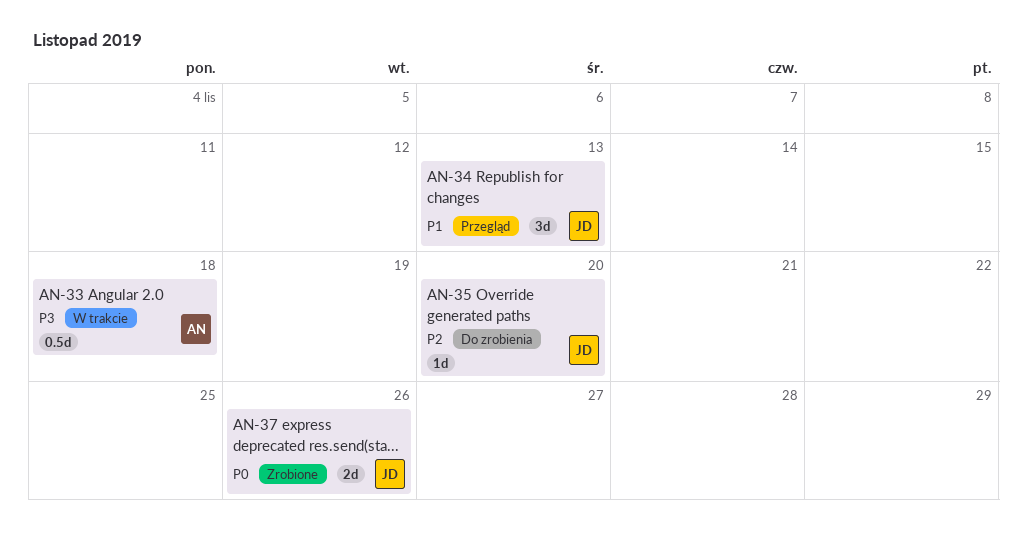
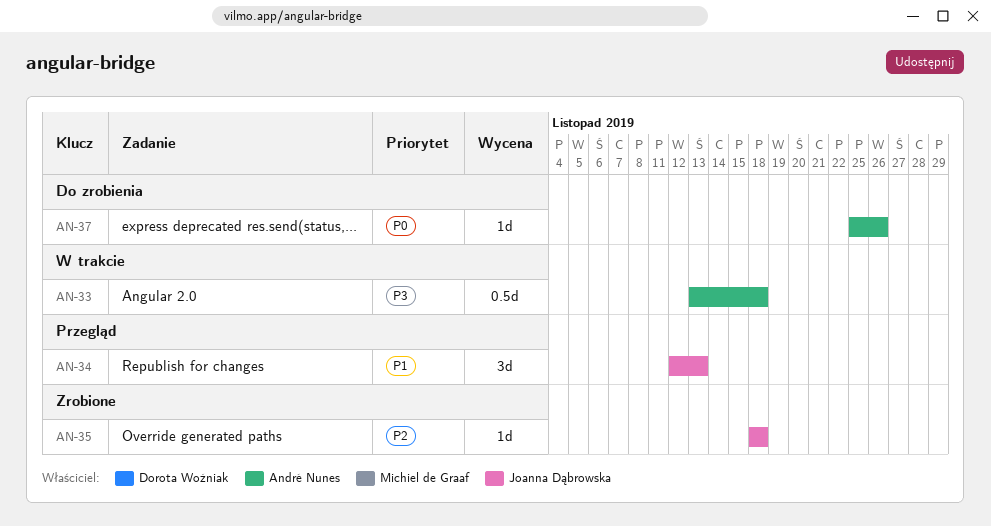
AN-35, status: Do zrobienia -> Zrobione
AN-35, due: Nov 20 -> Nov 18
AN-37, status: Zrobione -> Do zrobienia
AN-37, owner: Joanna Dąbrowska -> André Nunes
AN-37, estimate: 2d -> 1d

